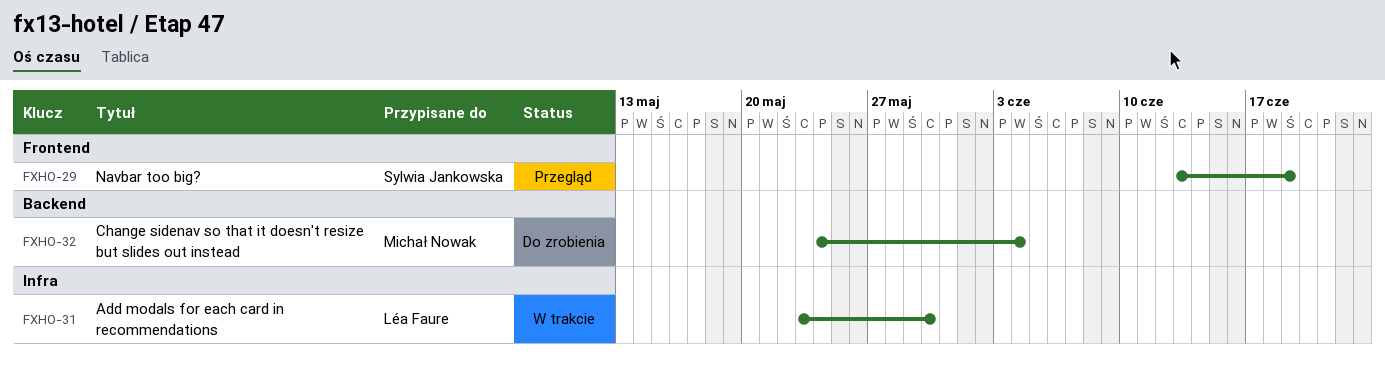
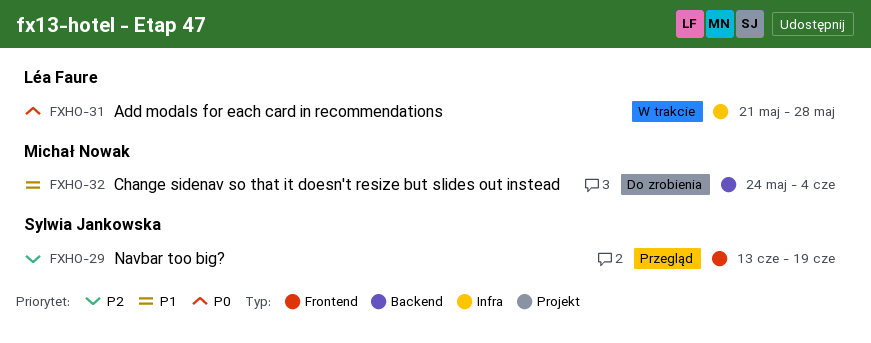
FXHO-31, start: May 23 -> May 21
FXHO-31, due: May 30 -> May 28

